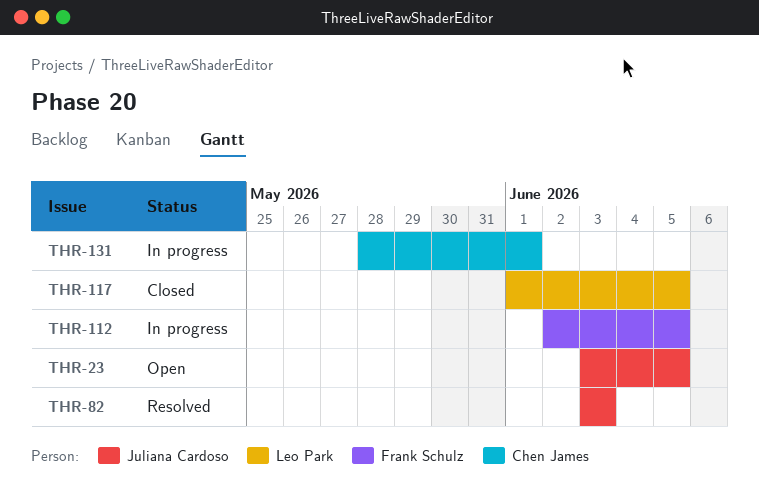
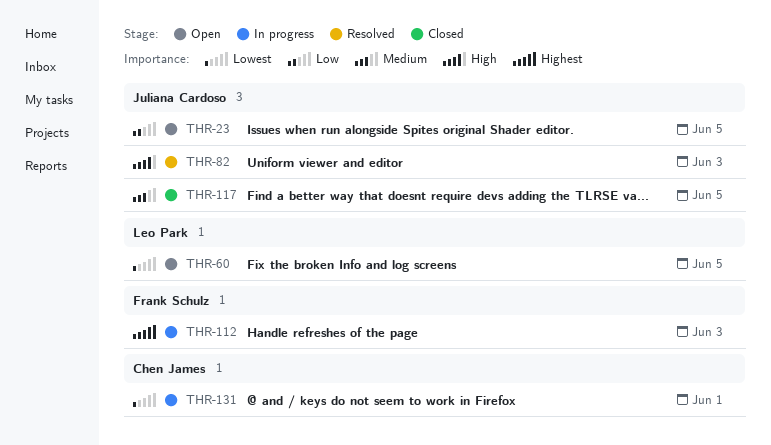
THR-60: none -> present
THR-112, due: Jun 5 -> Jun 3
THR-117, owner: Leo Park -> Juliana Cardoso

